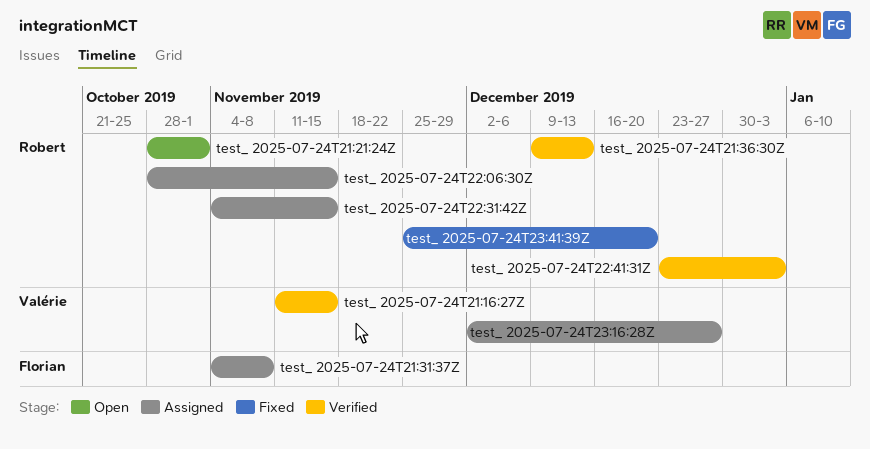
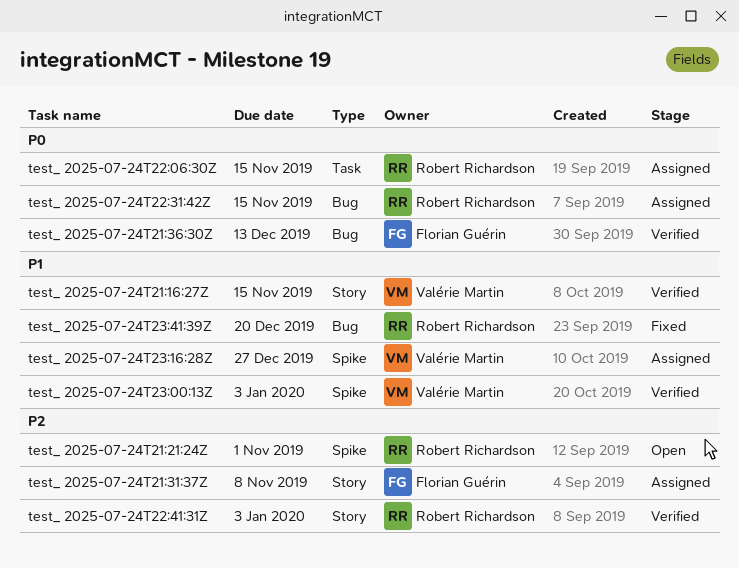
test_ 2025-07-24T21:36:30Z, owner: Robert Richardson -> Florian Guérin
test_ 2025-07-24T23:00:13Z: none -> present

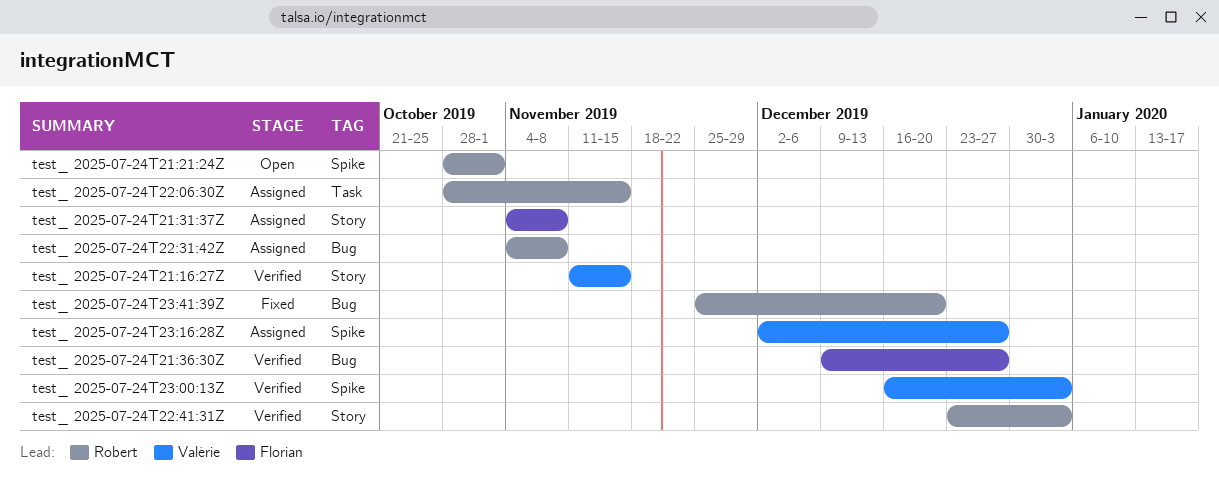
test_ 2025-07-24T21:36:30Z, due: Dec 13 -> Dec 27
test_ 2025-07-24T22:31:42Z, due: Nov 15 -> Nov 8

